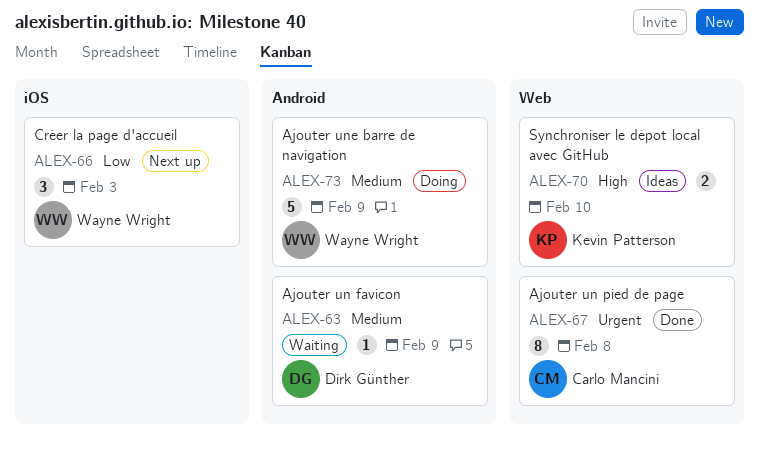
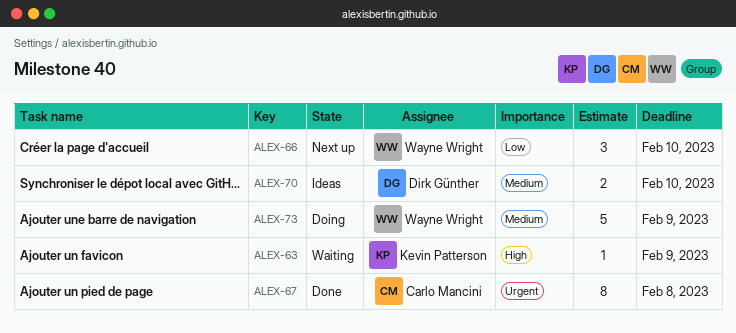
ALEX-63, owner: Dirk Günther -> Kevin Patterson
ALEX-63, priority: Medium -> High
ALEX-66, due: Feb 3 -> Feb 10
ALEX-70, owner: Kevin Patterson -> Dirk Günther
ALEX-70, priority: High -> Medium

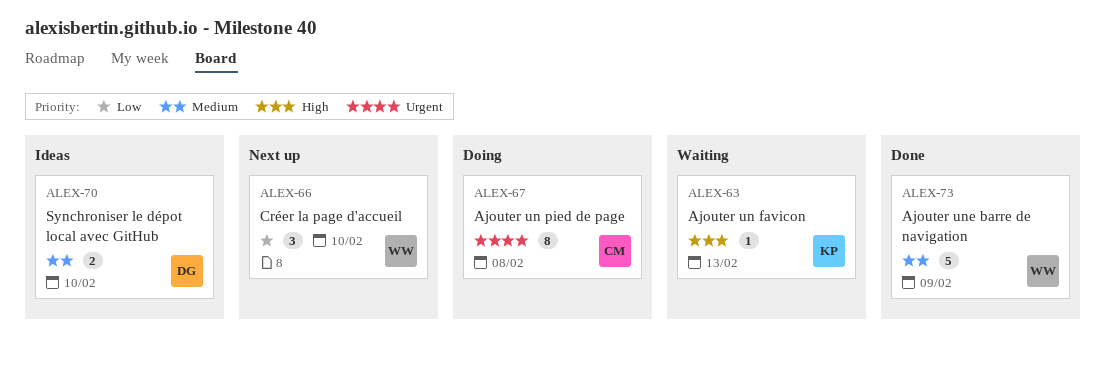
ALEX-63, due: Feb 9 -> Feb 13
ALEX-67, status: Done -> Doing
ALEX-73, status: Doing -> Done

